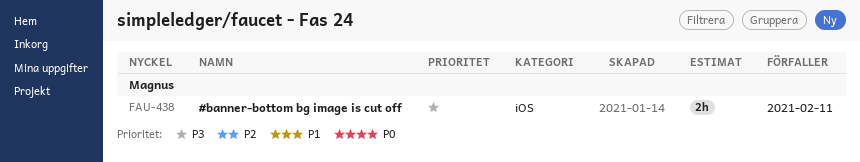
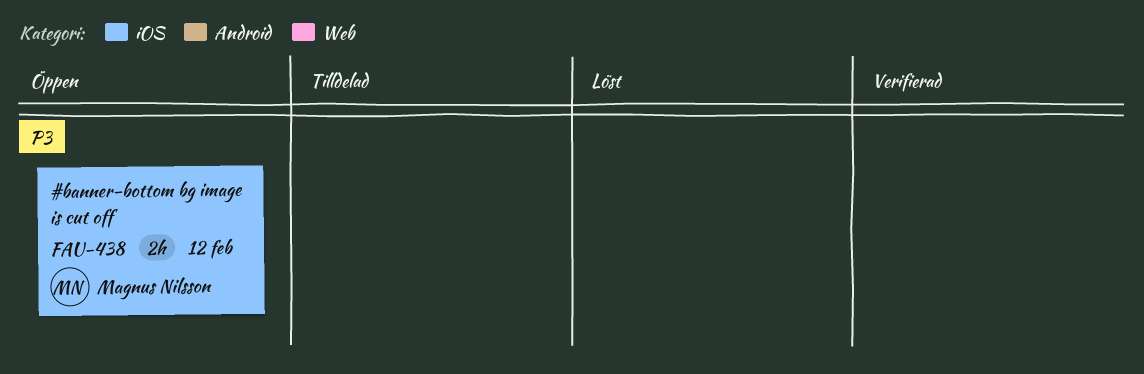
FAU-438, due: Feb 11 -> Feb 12

